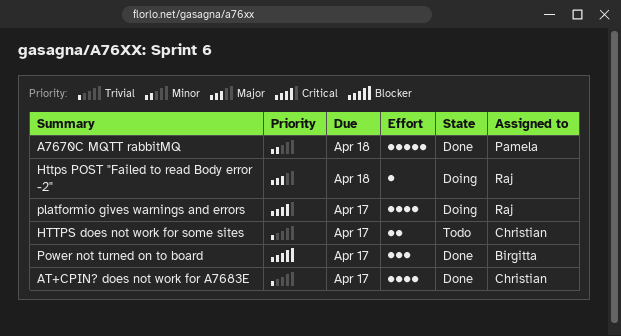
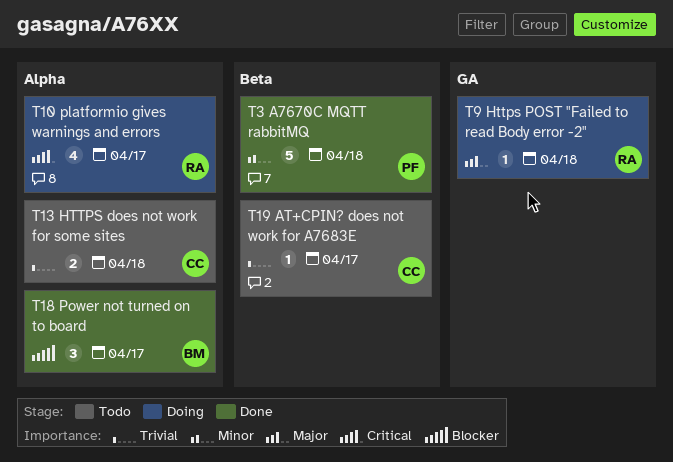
AT+CPIN? does not work for A7683E, status: Done -> Todo
AT+CPIN? does not work for A7683E, estimate: 4 -> 1
HTTPS does not work for some sites, due: Apr 17 -> Apr 18

